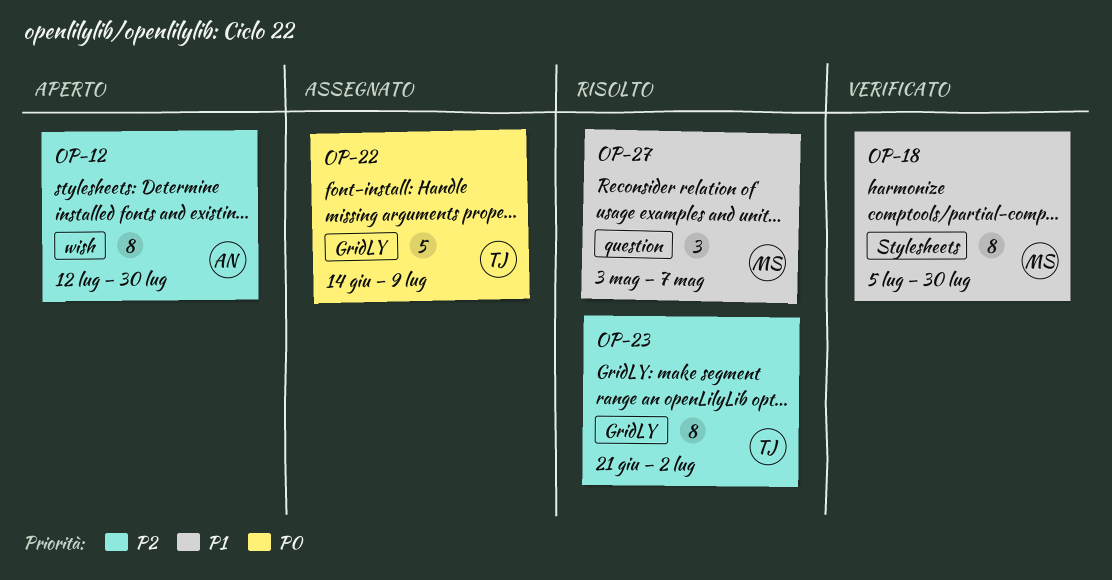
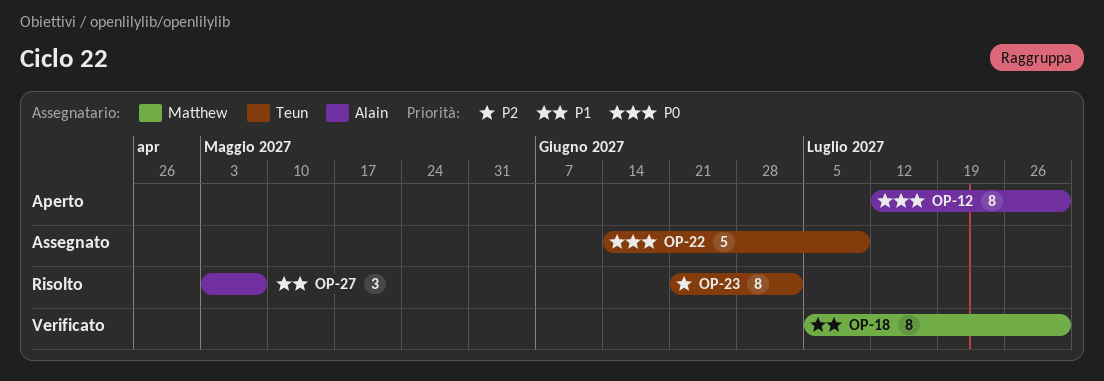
OP-12, priority: P2 -> P0
OP-27, owner: Matthew -> Alain

